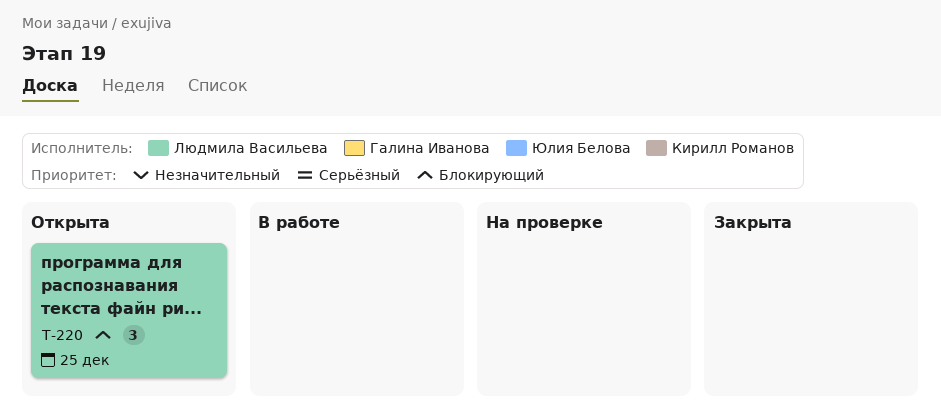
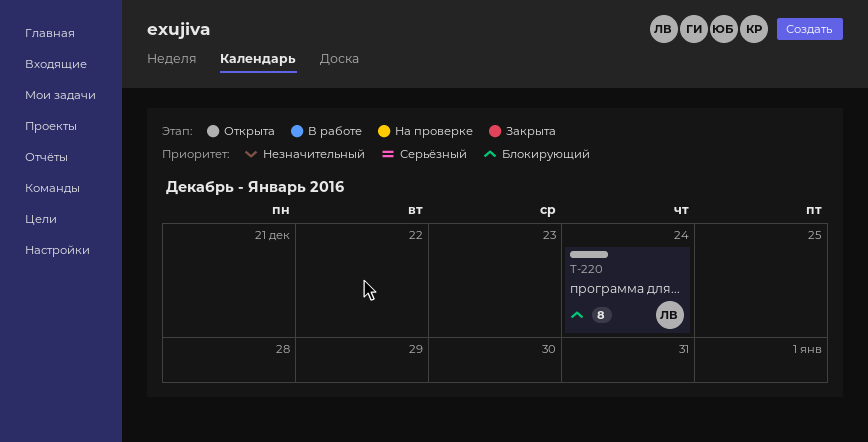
T-220, estimate: 3 -> 8
T-220, due: Dec 25 -> Dec 24

